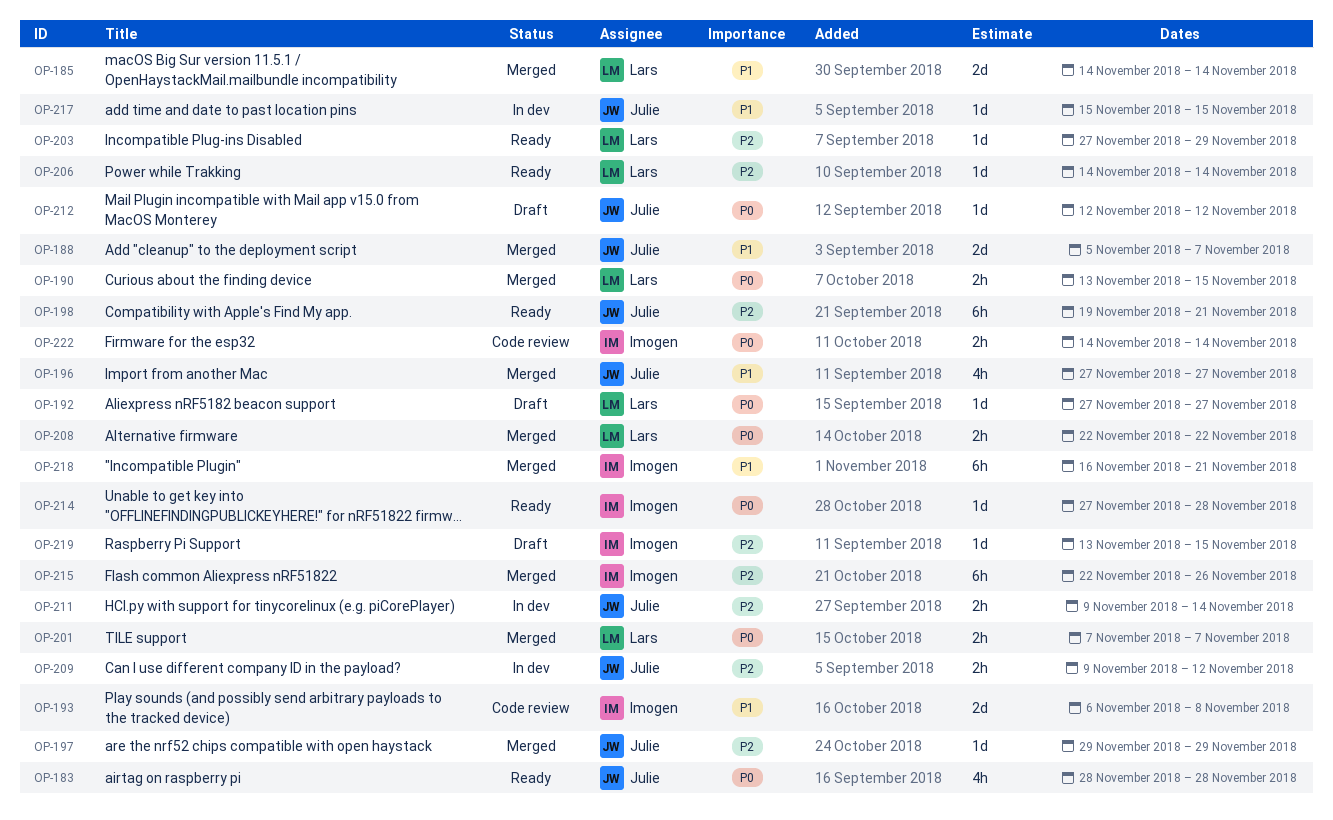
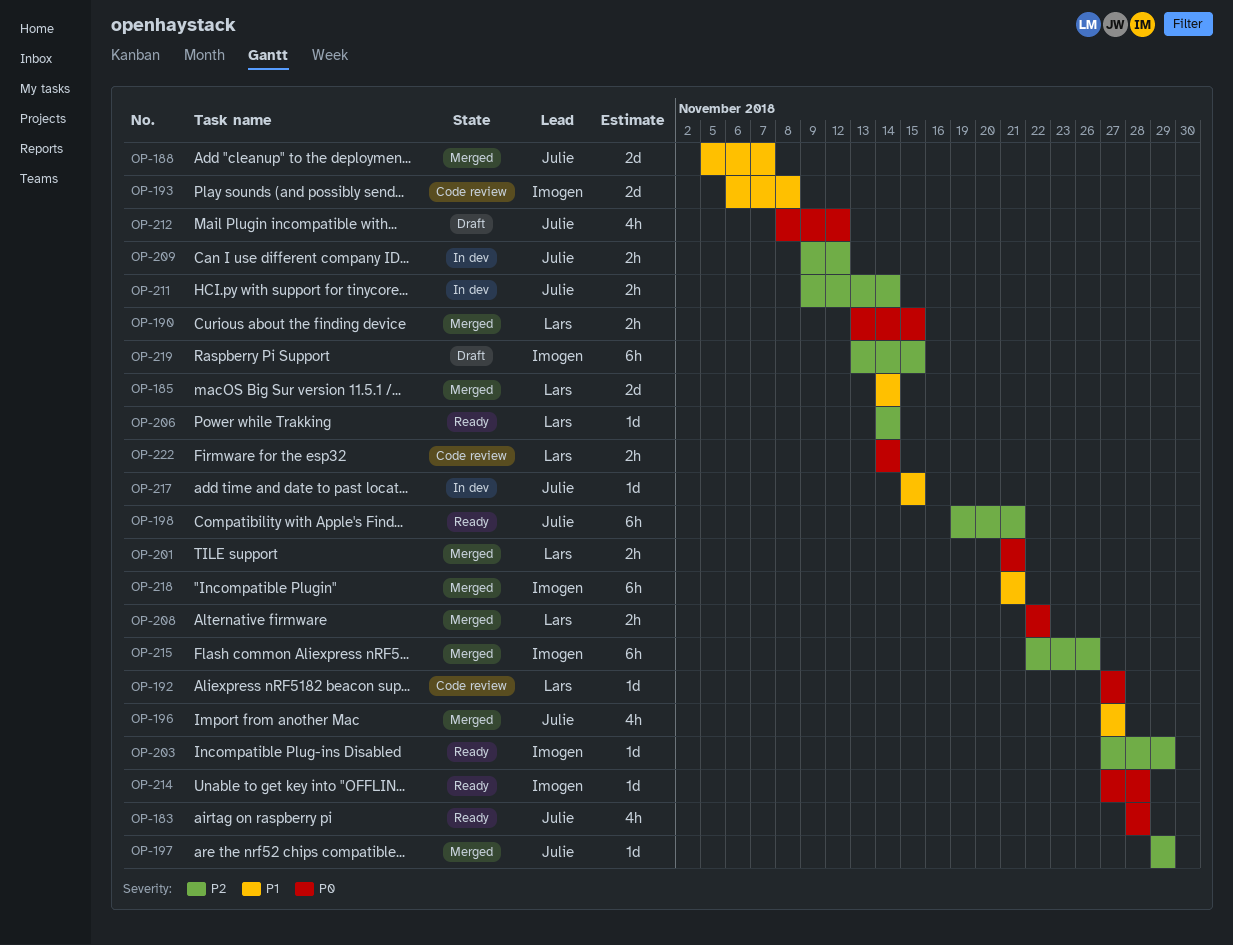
OP-192, status: Draft -> Code review
OP-201, start: Nov 7 -> Nov 21
OP-201, due: Nov 7 -> Nov 21
OP-203, owner: Lars -> Imogen
OP-212, estimate: 1d -> 4h
OP-212, start: Nov 12 -> Nov 8
OP-218, start: Nov 16 -> Nov 21
OP-219, estimate: 1d -> 6h
OP-222, owner: Imogen -> Lars

